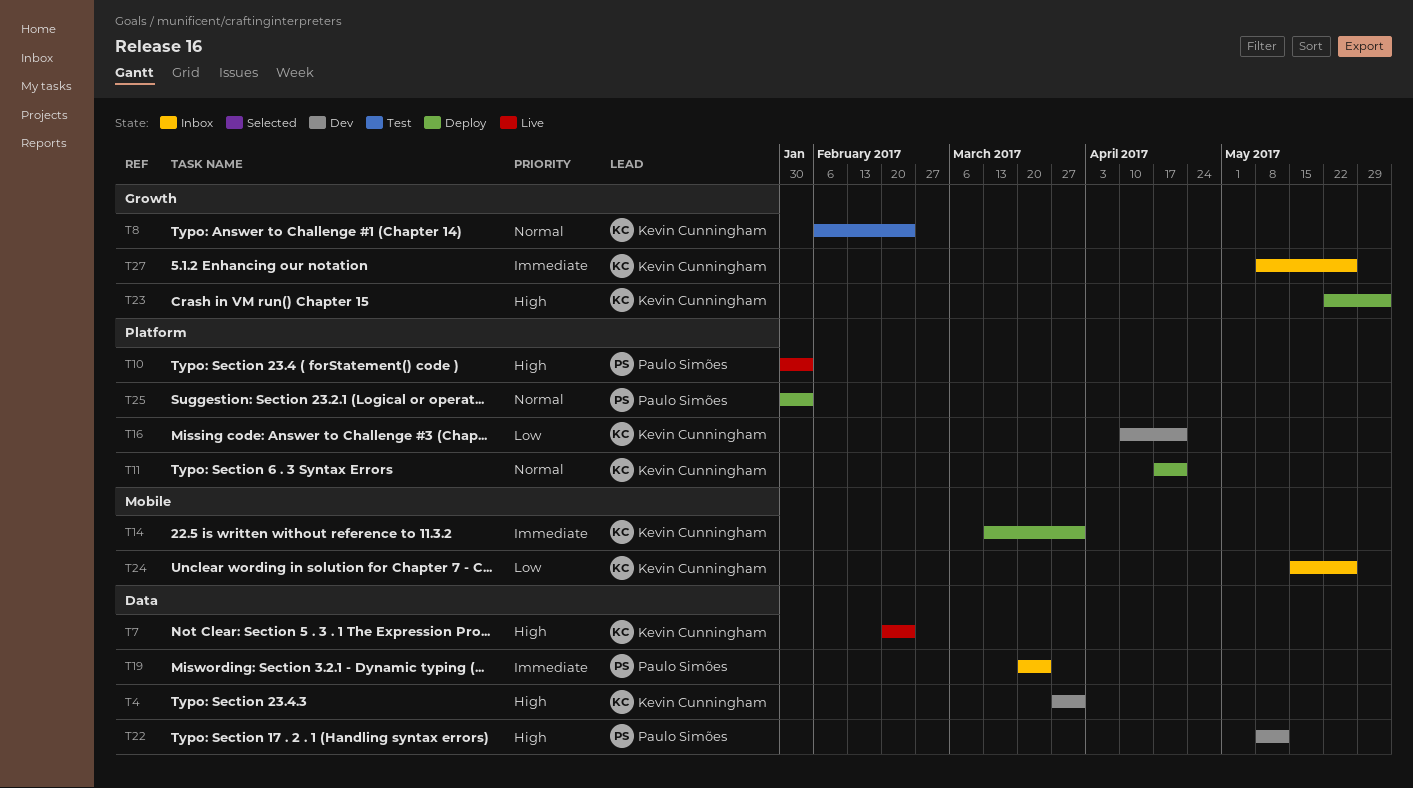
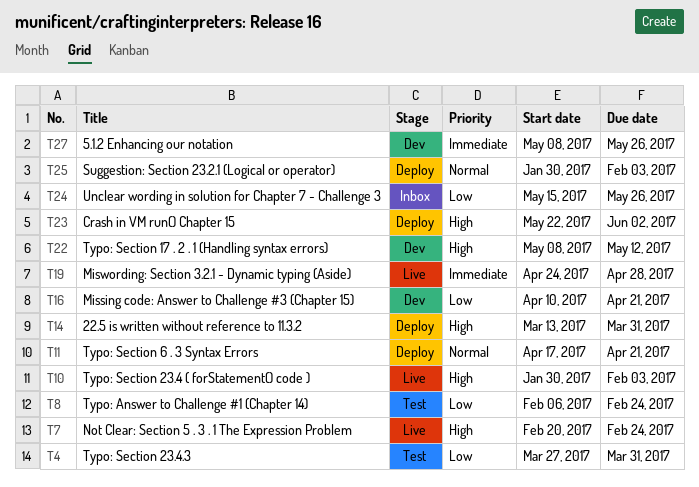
T4, status: Dev -> Test
T4, priority: High -> Low
T8, priority: Normal -> Low
T14, priority: Immediate -> High
T19, status: Inbox -> Live
T19, start: Mar 20 -> Apr 24
T19, due: Mar 24 -> Apr 28
T27, status: Inbox -> Dev

